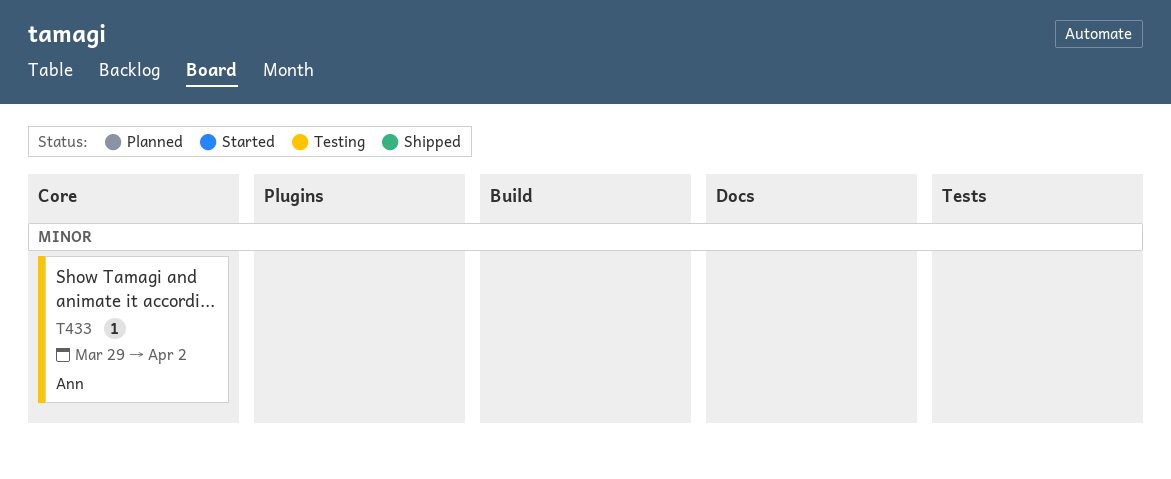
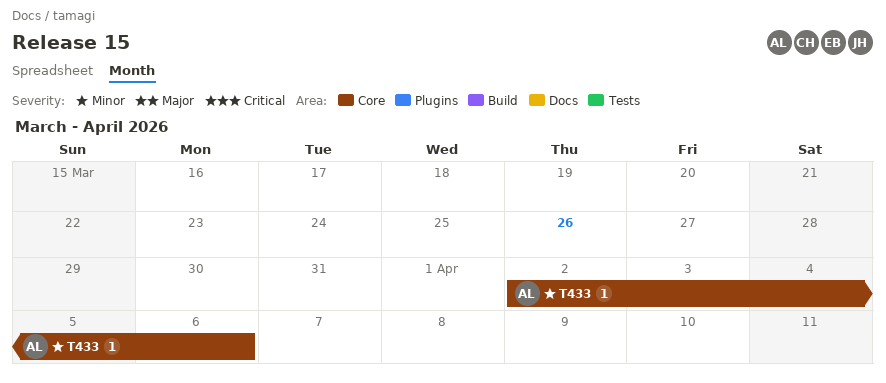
T433, start: Mar 29 -> Apr 2
T433, due: Apr 2 -> Apr 6

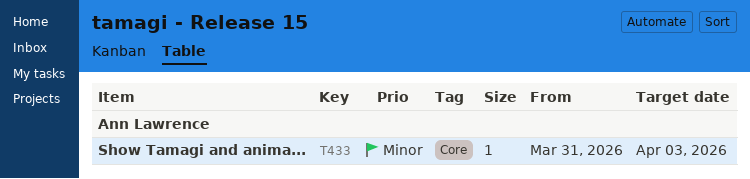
T433, start: Apr 2 -> Mar 31
T433, due: Apr 6 -> Apr 3

